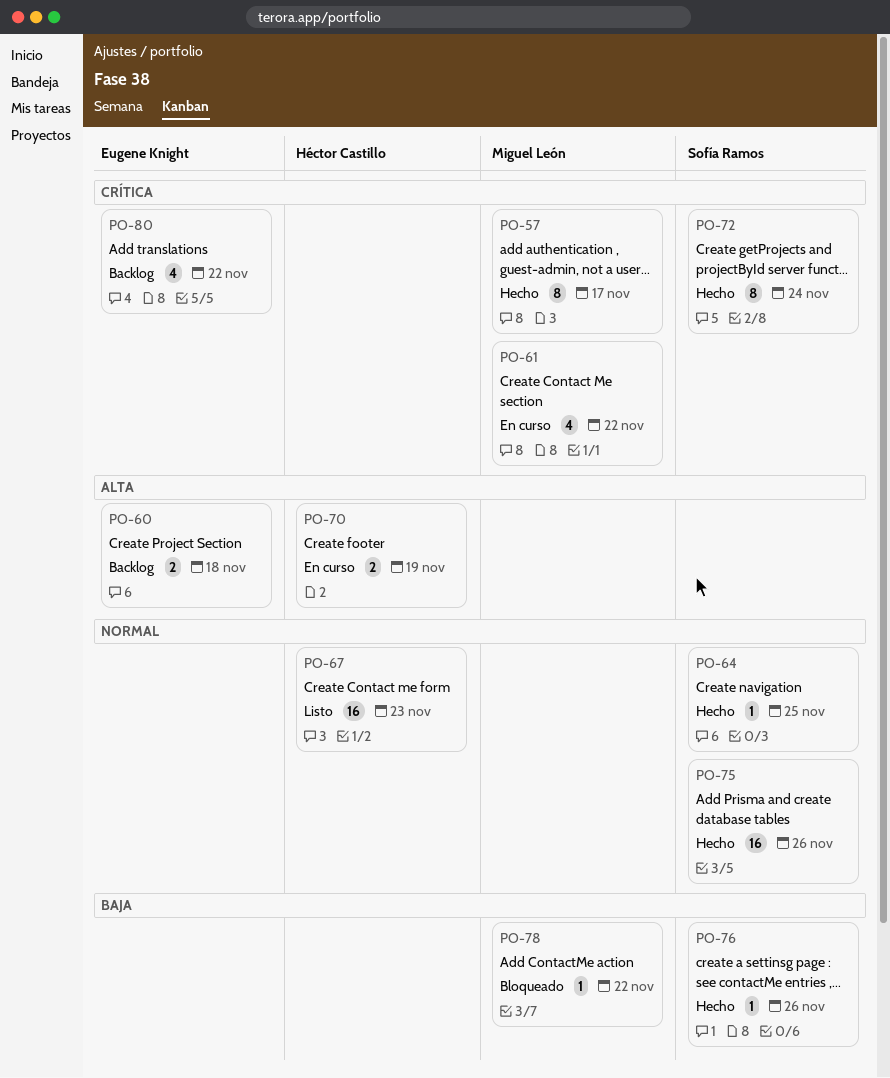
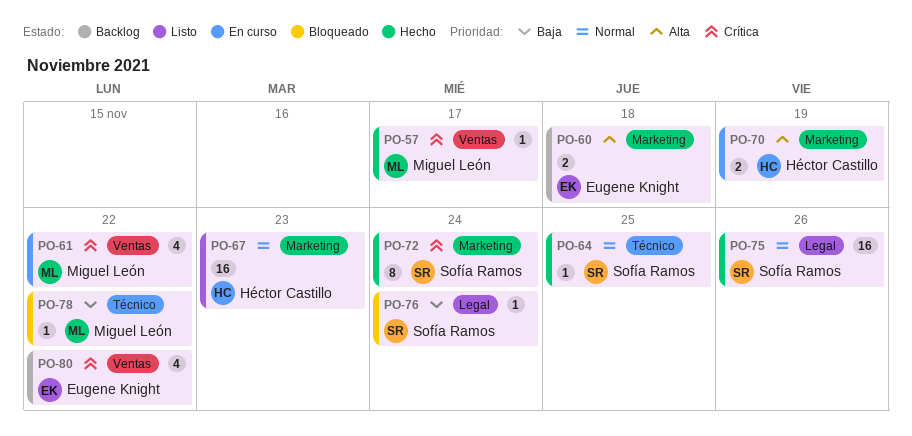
PO-57, estimate: 8 -> 1
PO-76, status: Hecho -> Bloqueado
PO-76, due: Nov 26 -> Nov 24

